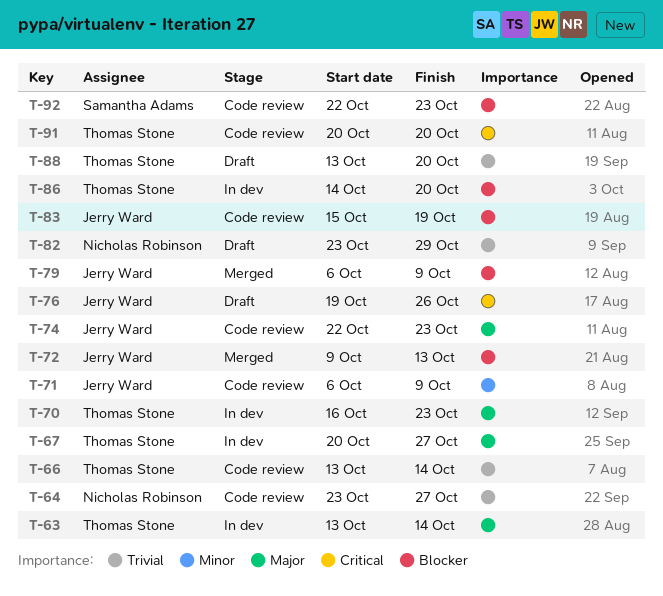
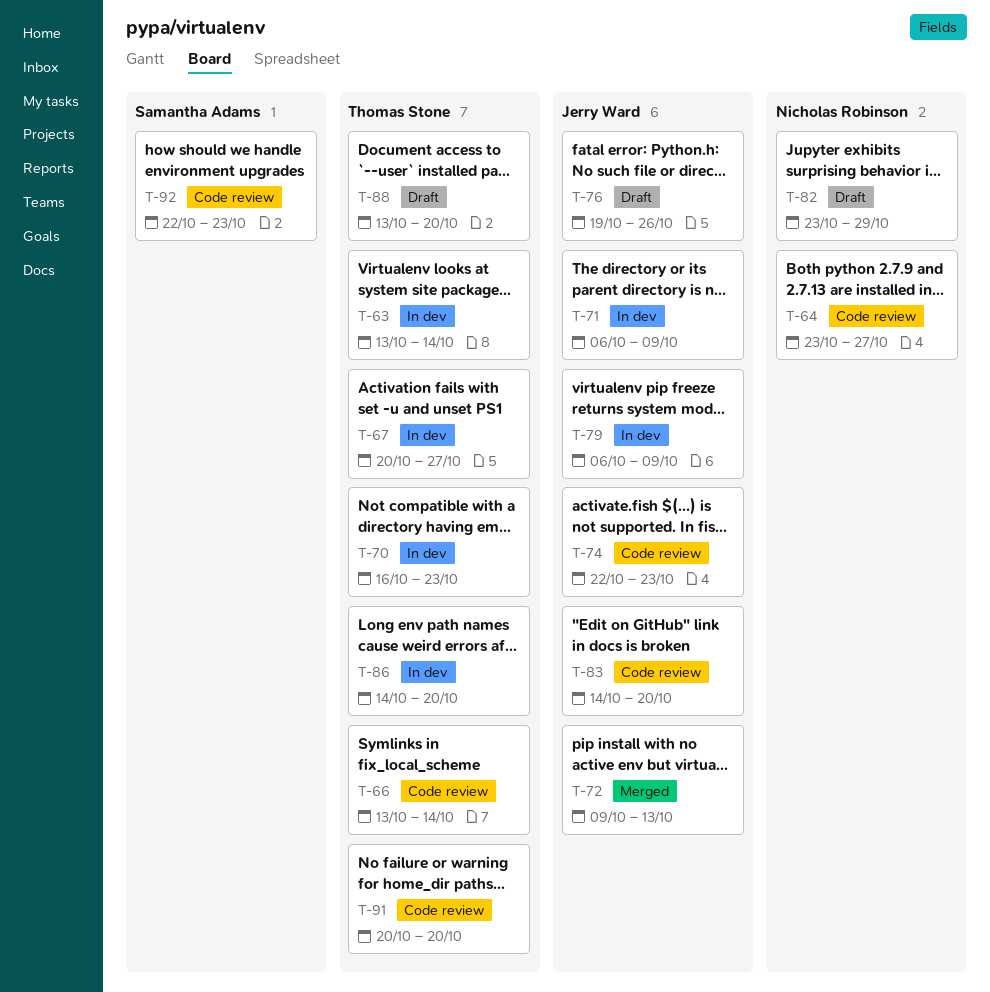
T-71, status: Code review -> In dev
T-79, status: Merged -> In dev
T-83, start: Oct 15 -> Oct 14
T-83, due: Oct 19 -> Oct 20

